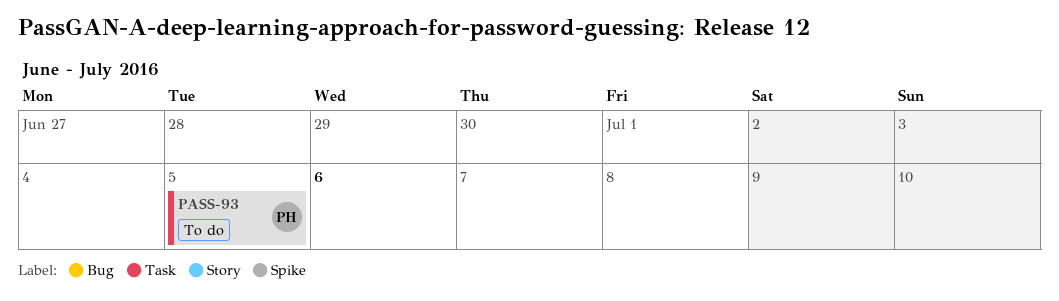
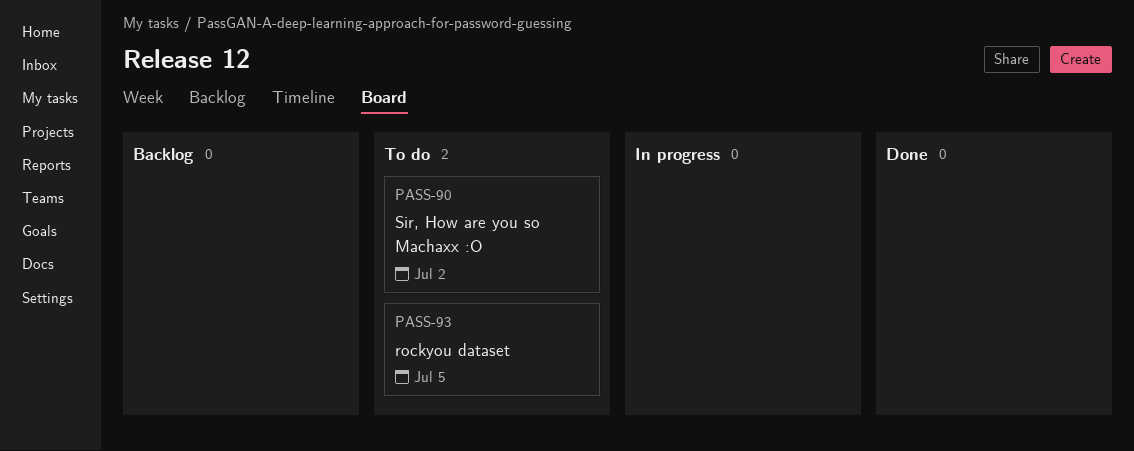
PASS-90: none -> present

